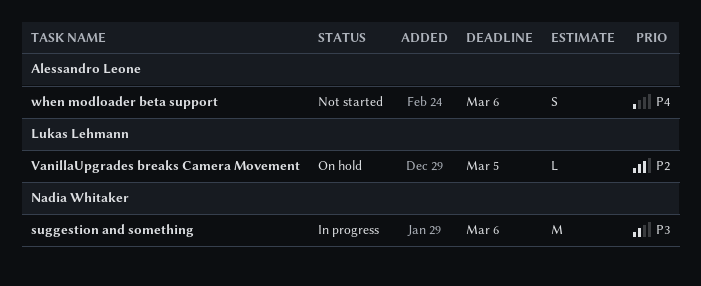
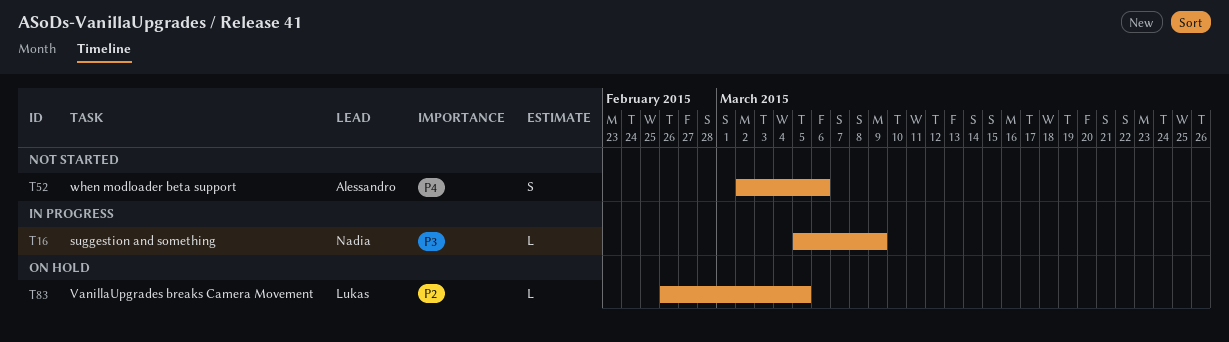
suggestion and something, estimate: M -> L
suggestion and something, due: Mar 6 -> Mar 9

